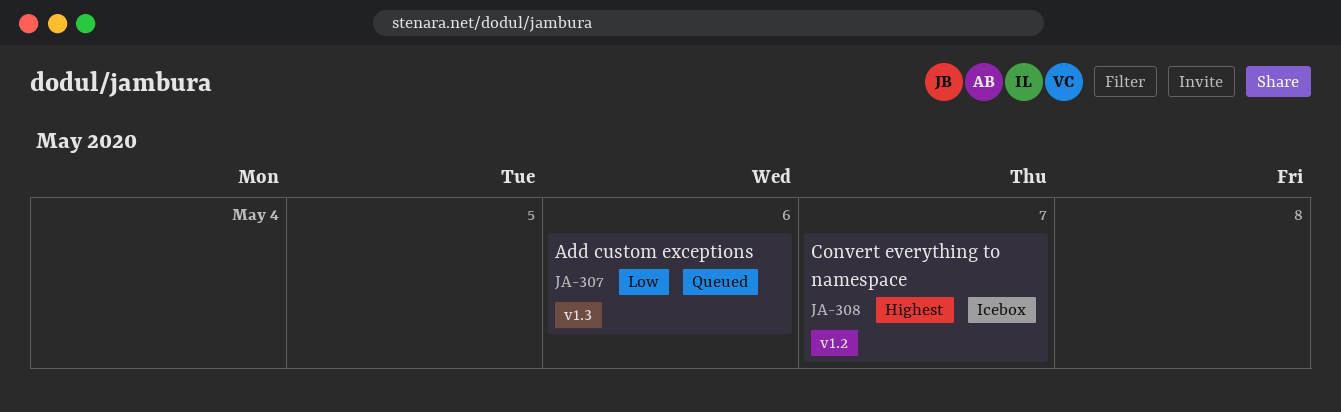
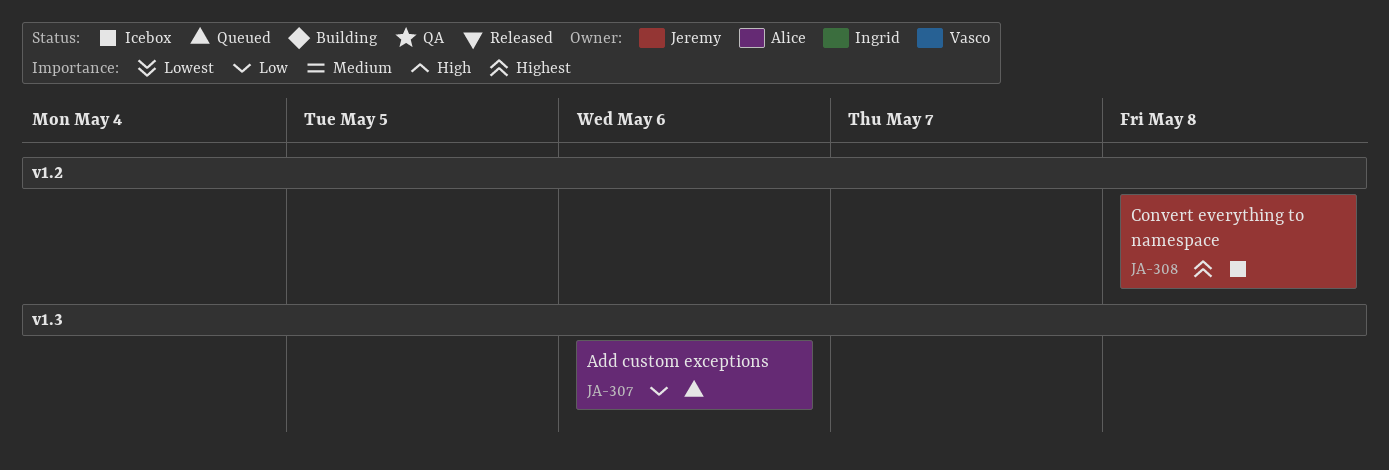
JA-308, due: May 7 -> May 8

